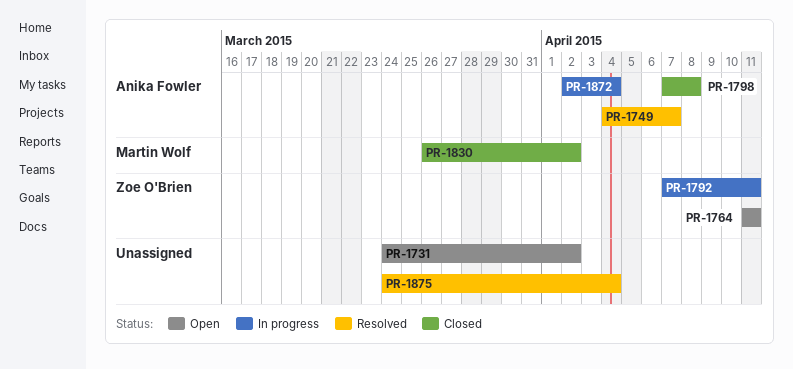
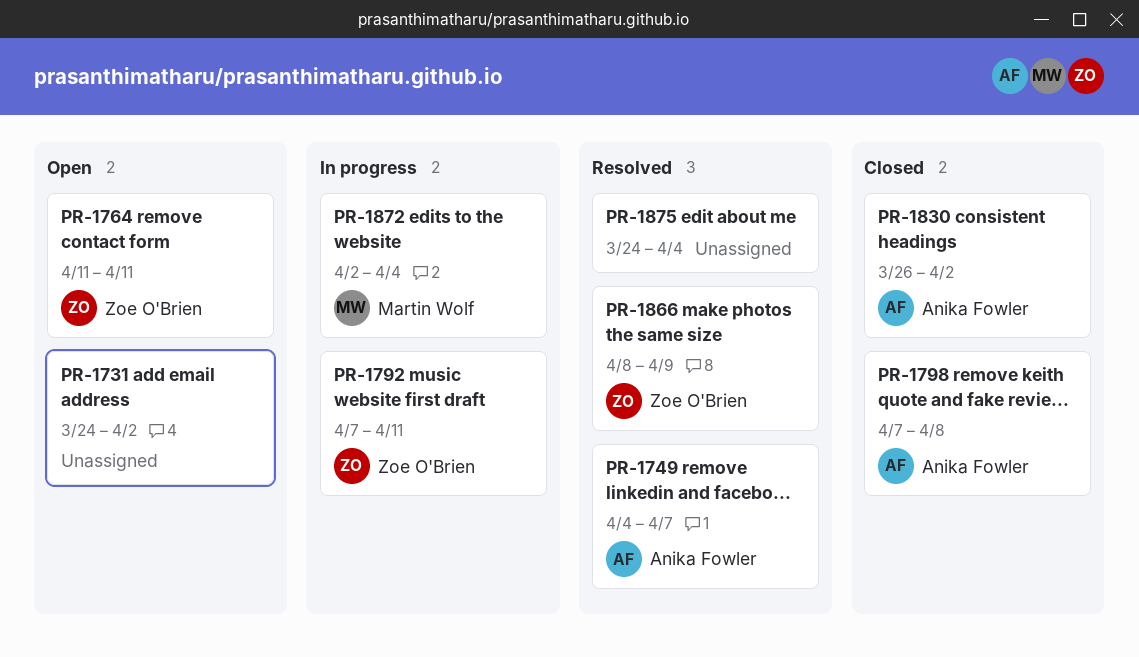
PR-1830, owner: Martin Wolf -> Anika Fowler
PR-1866: none -> present
PR-1872, owner: Anika Fowler -> Martin Wolf

